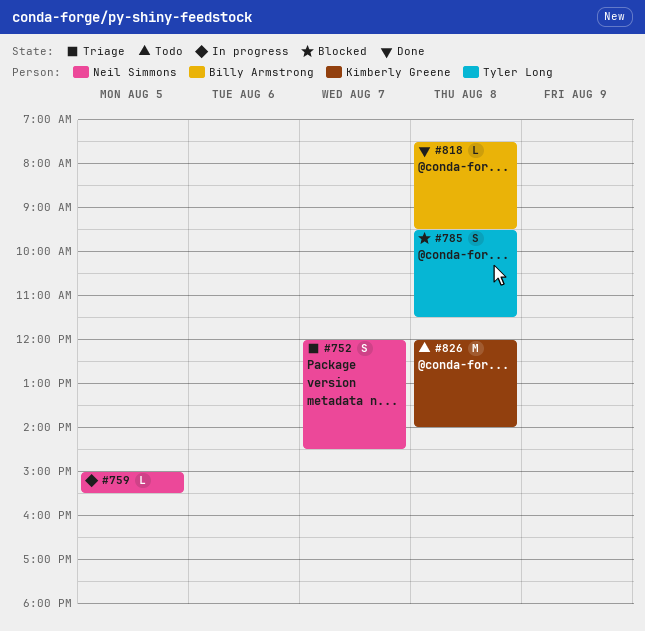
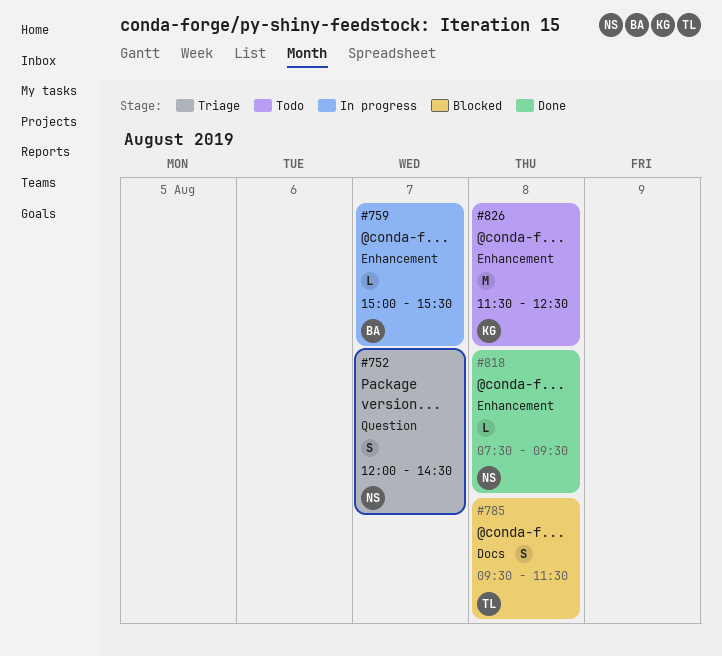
#759, owner: Neil Simmons -> Billy Armstrong
#759, day: Aug 5 -> Aug 7
#818, owner: Billy Armstrong -> Neil Simmons
#826, begins: 12:00 -> 11:30
#826, ends: 14:00 -> 12:30

